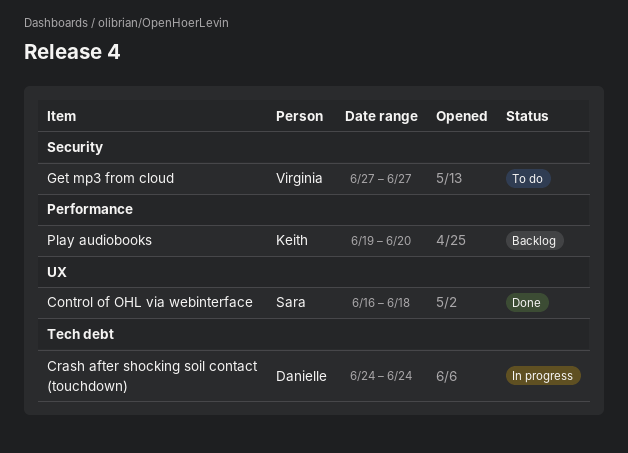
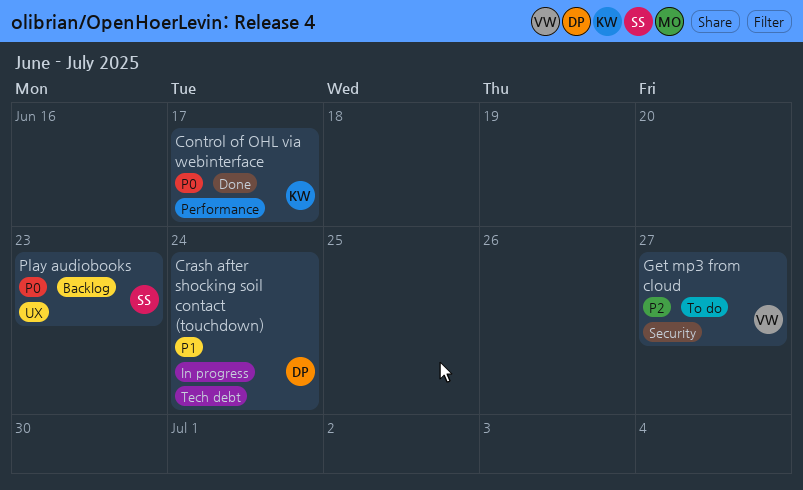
Control of OHL via webinterface, owner: Sara -> Keith
Control of OHL via webinterface, label: UX -> Performance
Control of OHL via webinterface, due: Jun 18 -> Jun 17
Play audiobooks, owner: Keith -> Sara
Play audiobooks, label: Performance -> UX
Play audiobooks, due: Jun 20 -> Jun 23

